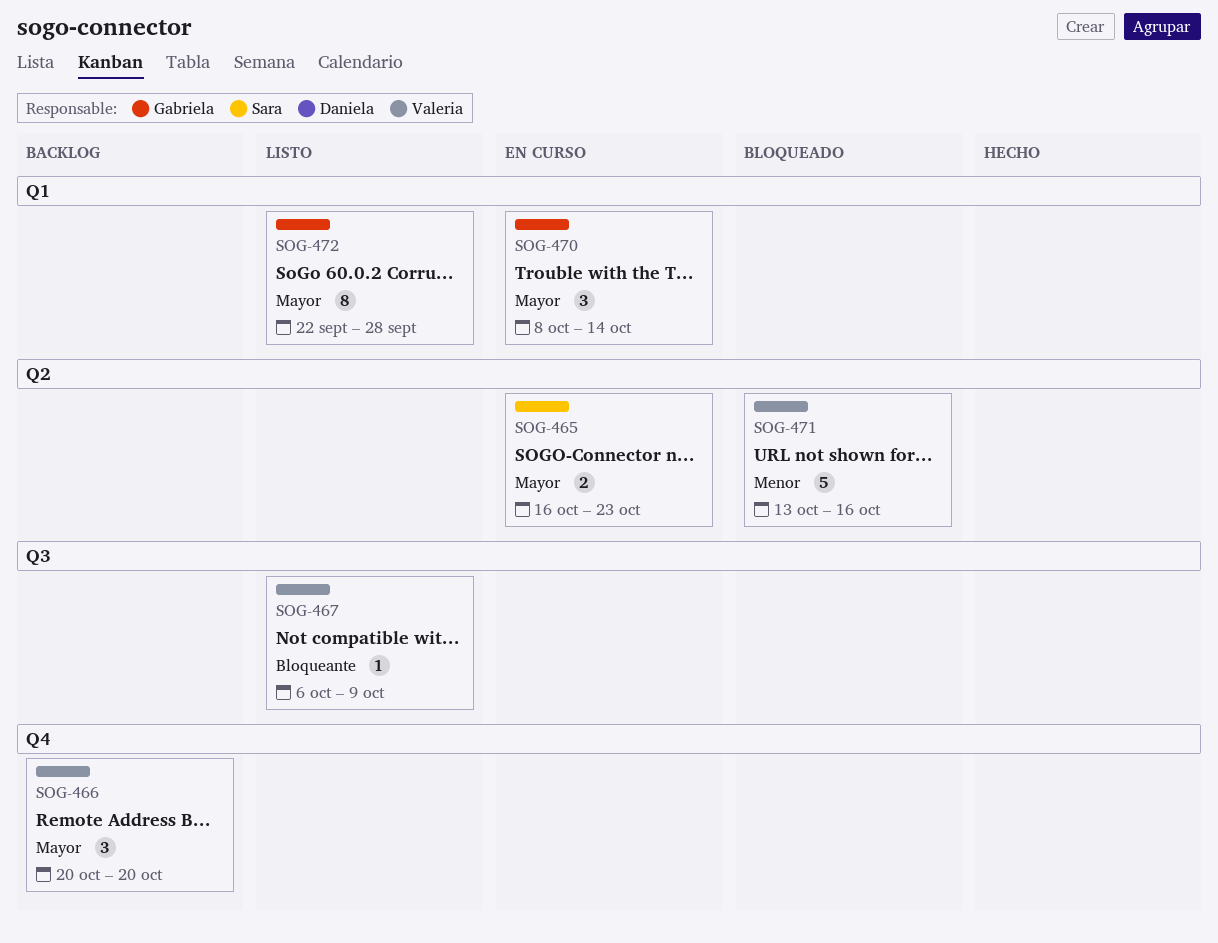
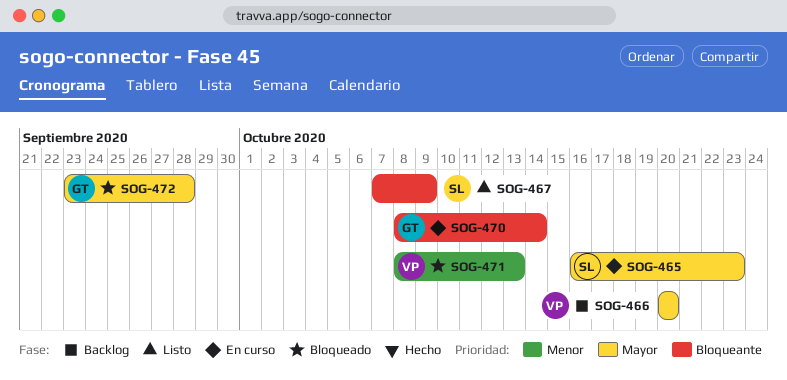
SOG-467, owner: Valeria -> Sara
SOG-467, start: Oct 6 -> Oct 7
SOG-470, priority: Mayor -> Bloqueante
SOG-471, start: Oct 13 -> Oct 8
SOG-471, due: Oct 16 -> Oct 13
SOG-472, status: Listo -> Bloqueado
SOG-472, start: Sep 22 -> Sep 23

